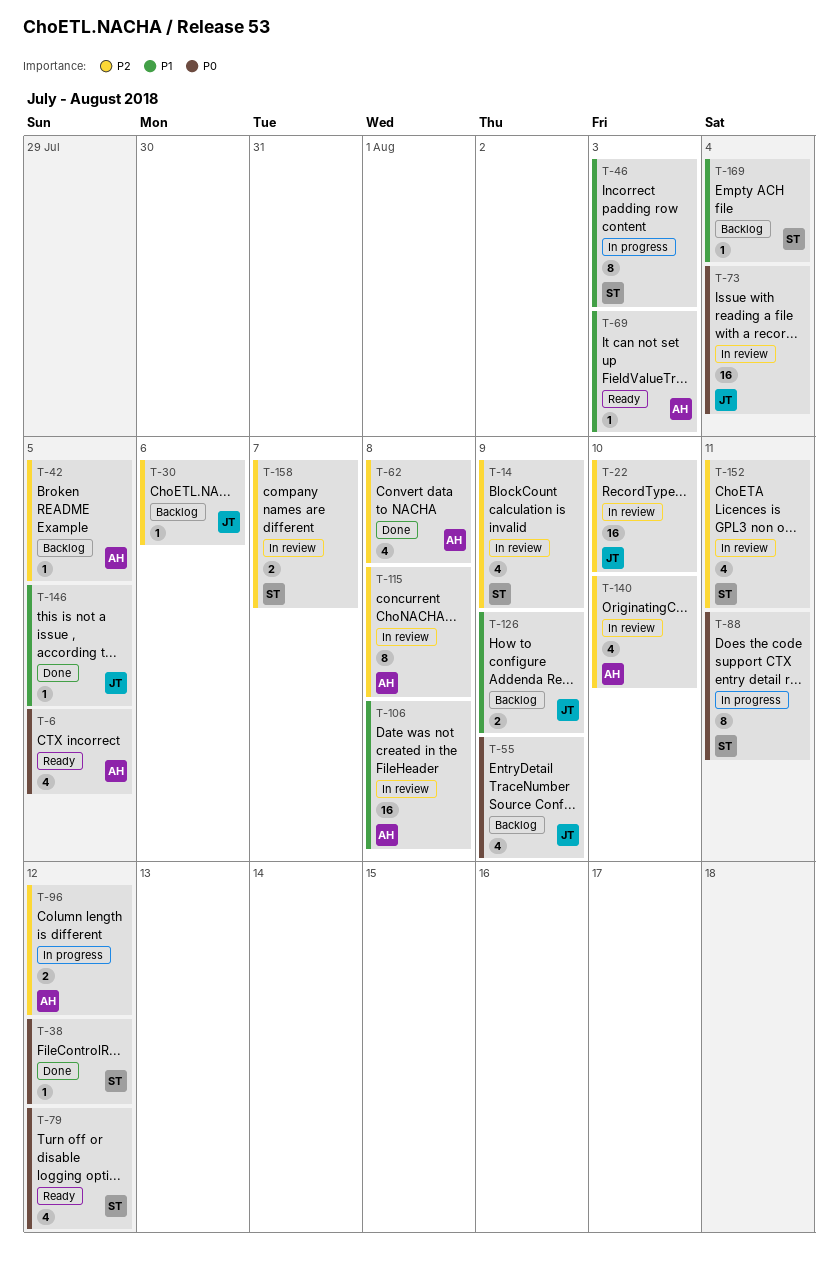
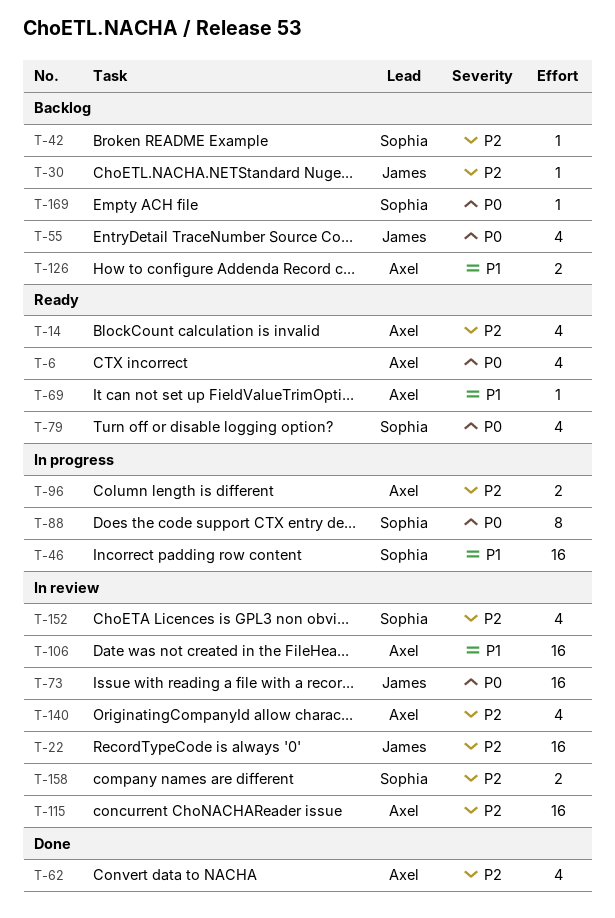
T-14, status: In review -> Ready
T-14, owner: Sophia -> Axel
T-38: present -> none
T-42, owner: Axel -> Sophia
T-46, estimate: 8 -> 16
T-115, estimate: 8 -> 16
T-126, owner: James -> Axel
T-146: present -> none
T-169, priority: P1 -> P0

